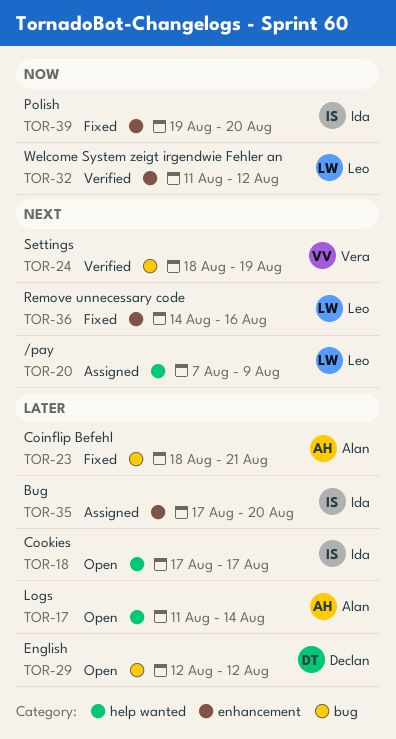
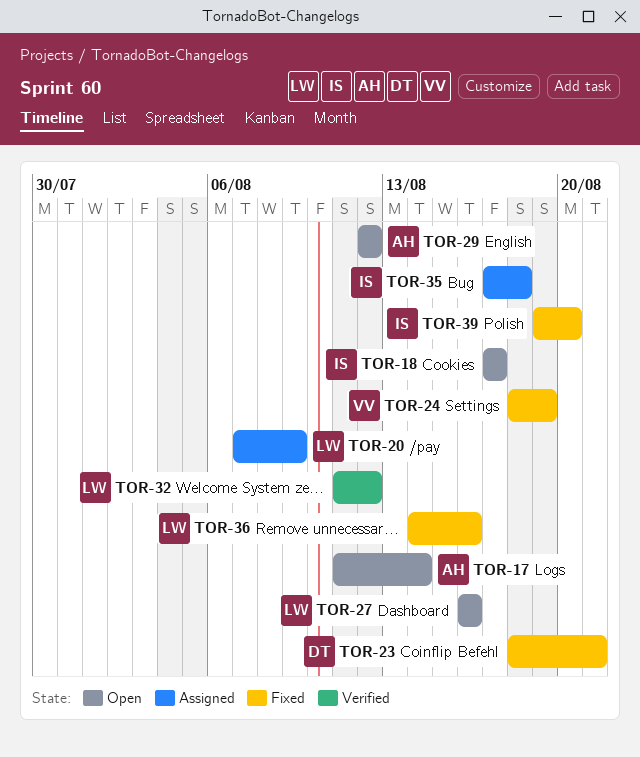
TOR-23, owner: Alan -> Declan
TOR-24, status: Verified -> Fixed
TOR-27: none -> present
TOR-29, owner: Declan -> Alan
TOR-35, due: Aug 20 -> Aug 18

